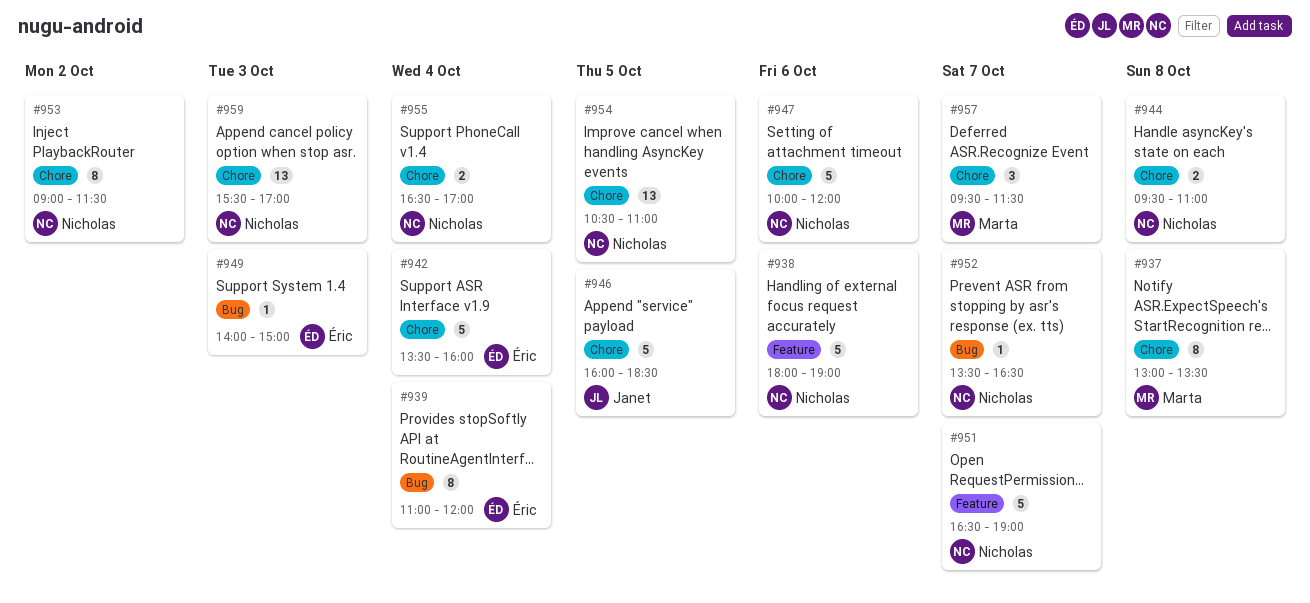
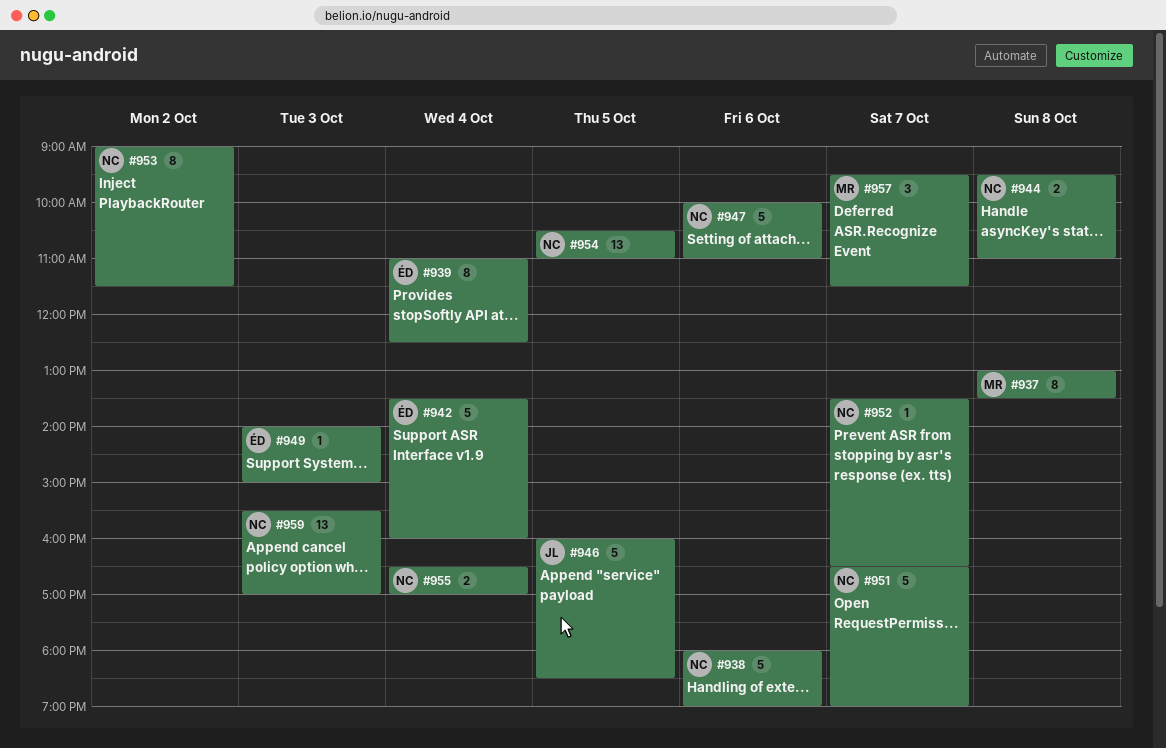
#939, ends: 12:00 -> 12:30
#947, ends: 12:00 -> 11:00

